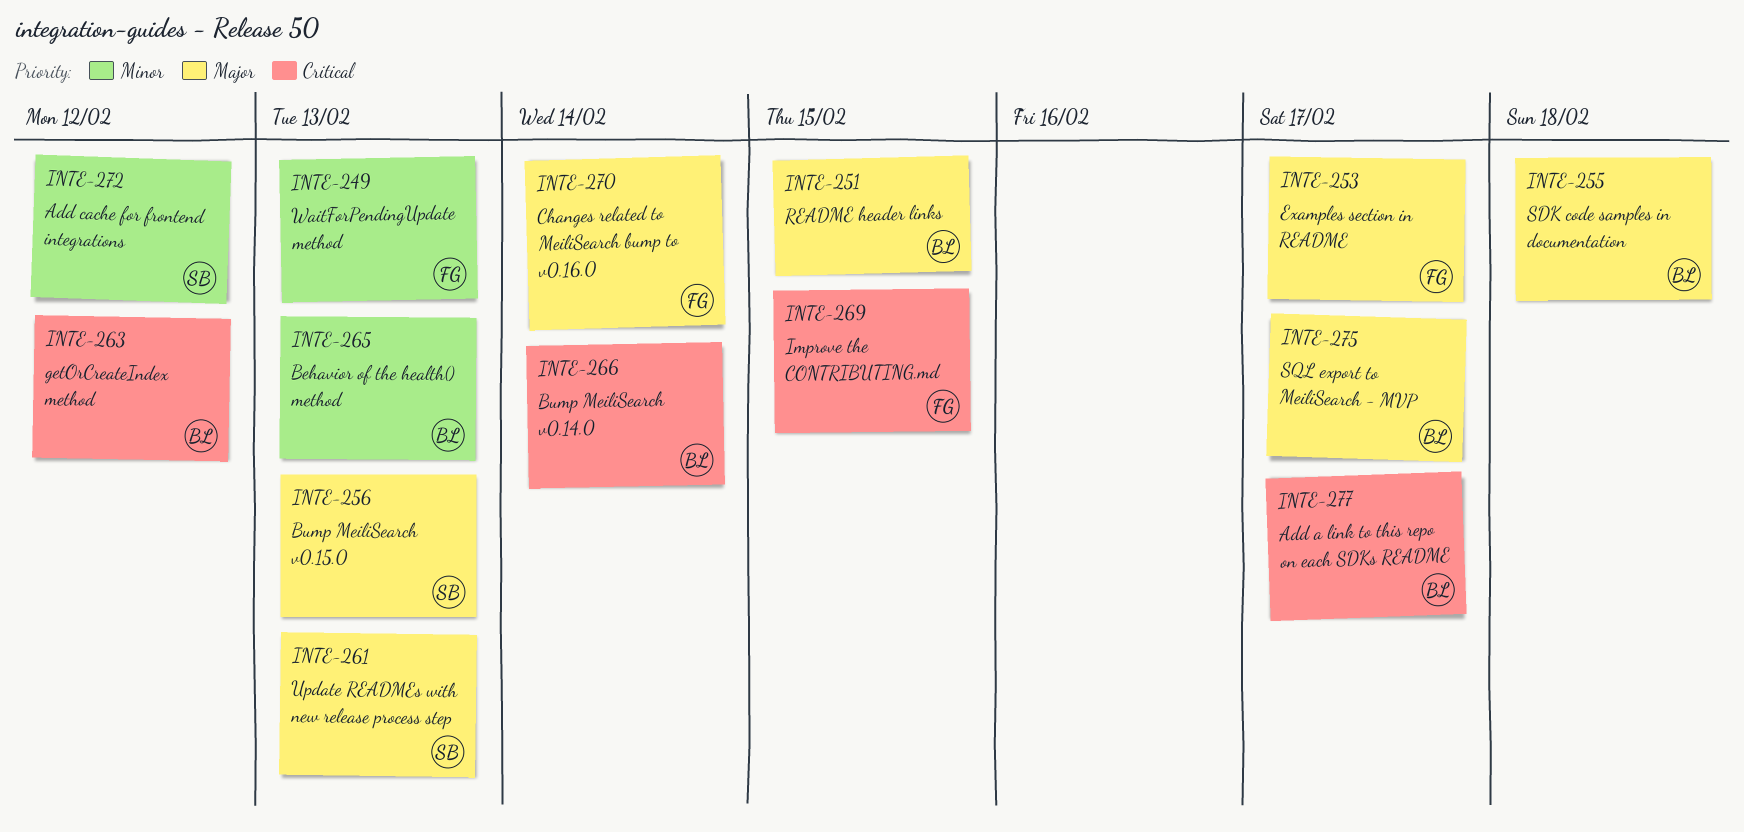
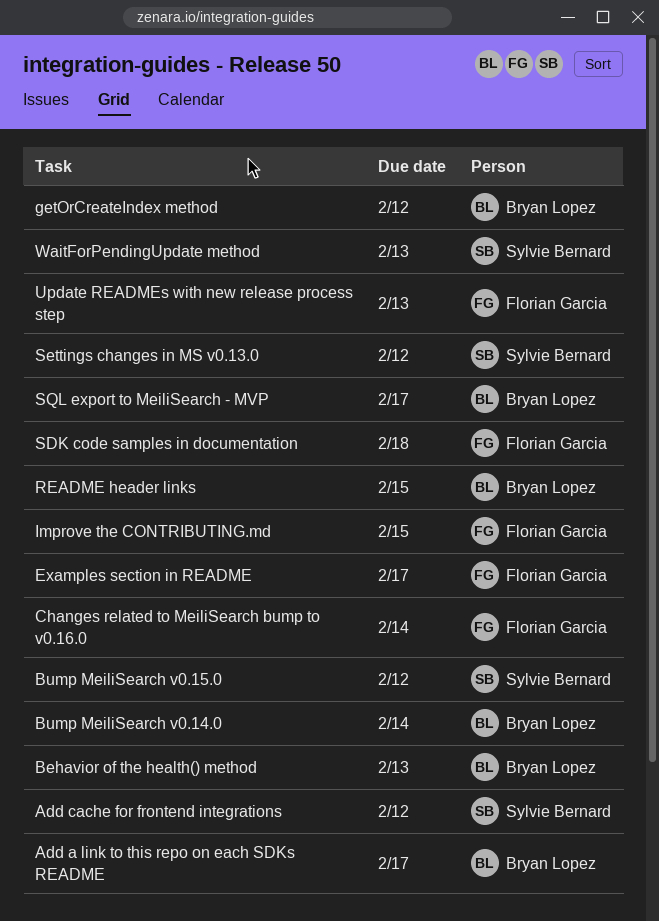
Bump MeiliSearch v0.15.0, due: Feb 13 -> Feb 12
SDK code samples in documentation, owner: Bryan Lopez -> Florian Garcia
Settings changes in MS v0.13.0: none -> present
Update READMEs with new release process step, owner: Sylvie Bernard -> Florian Garcia
WaitForPendingUpdate method, owner: Florian Garcia -> Sylvie Bernard

